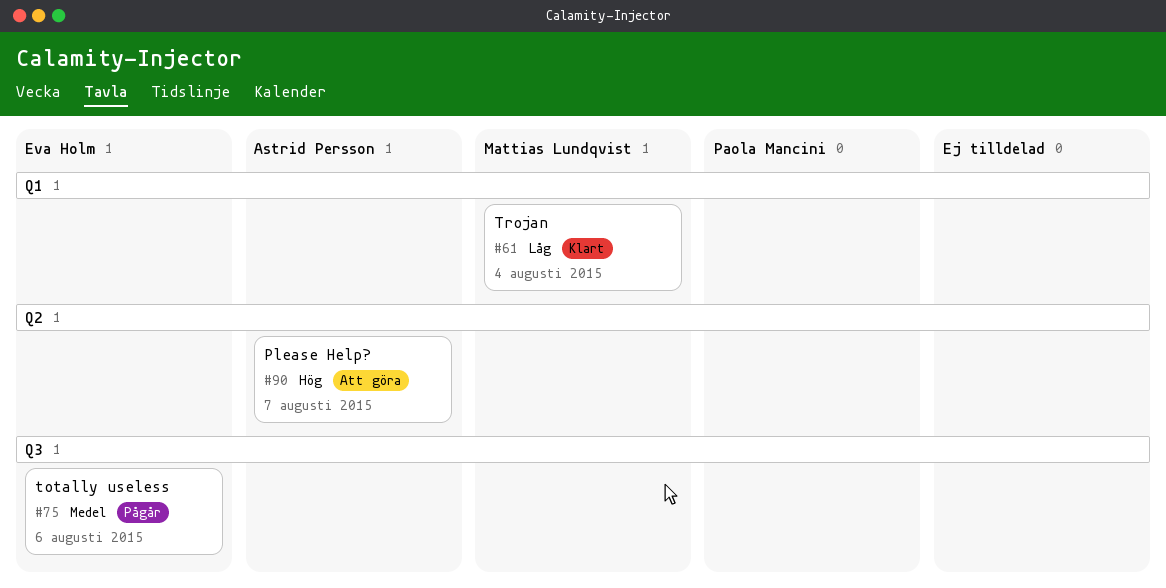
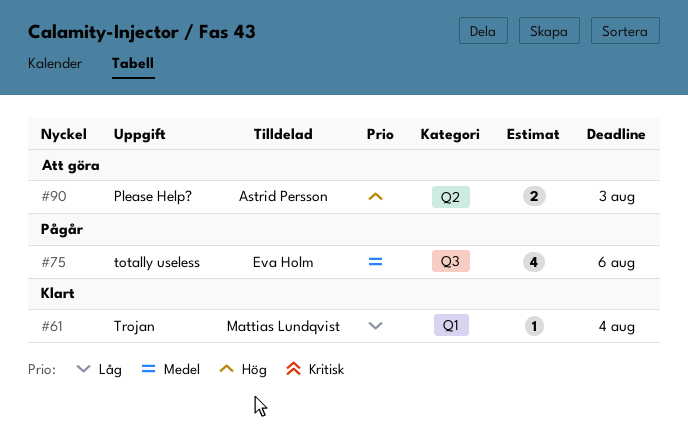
#90, due: Aug 7 -> Aug 3

